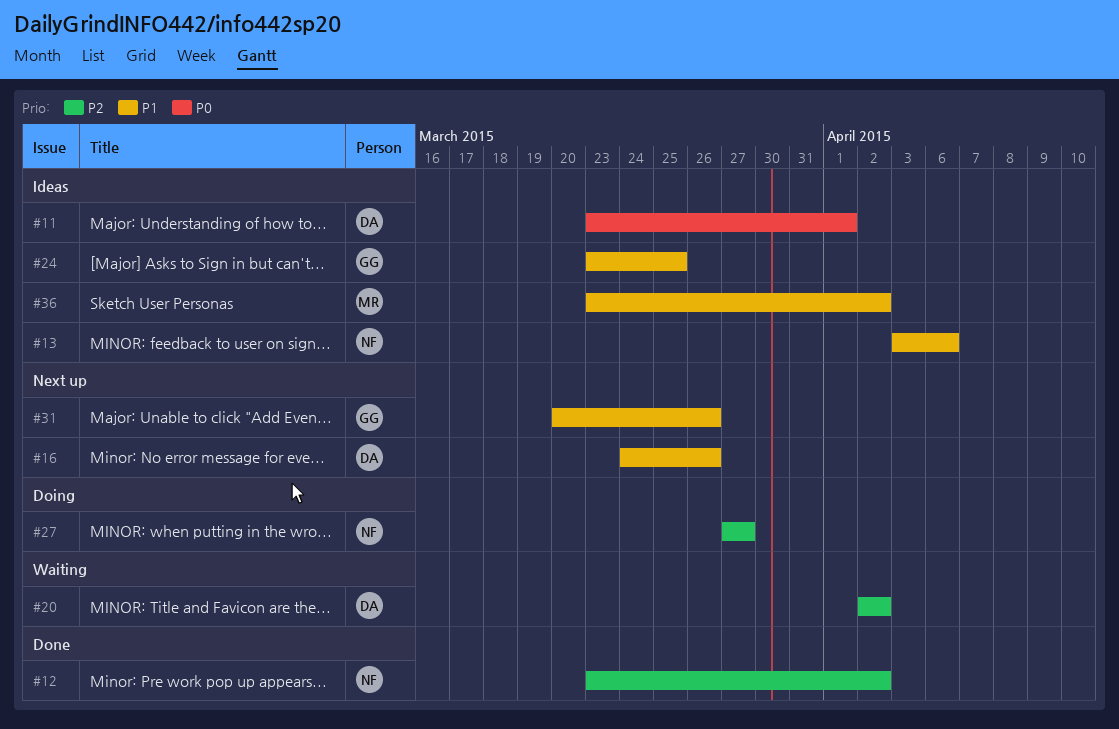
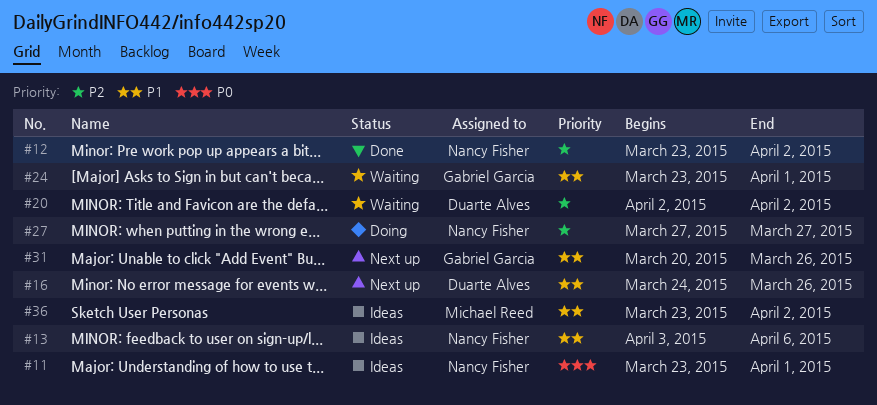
#11, owner: Duarte Alves -> Nancy Fisher
#24, status: Ideas -> Waiting
#24, due: Mar 25 -> Apr 1

